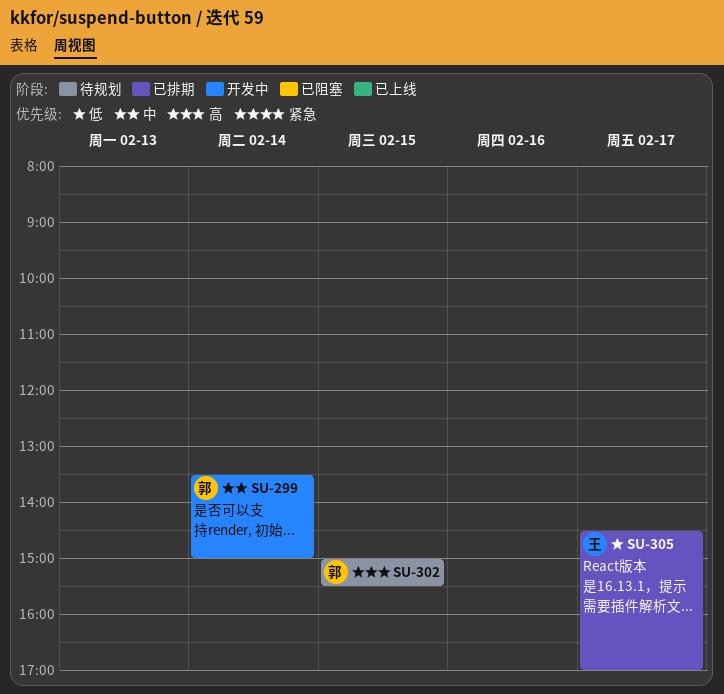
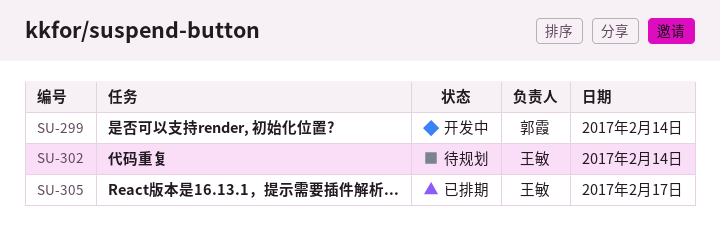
SU-302, owner: 郭霞 -> 王敏
SU-302, day: Feb 15 -> Feb 14

